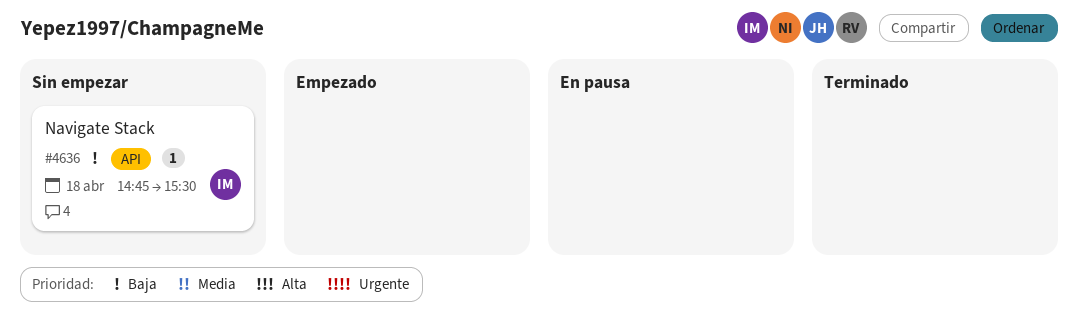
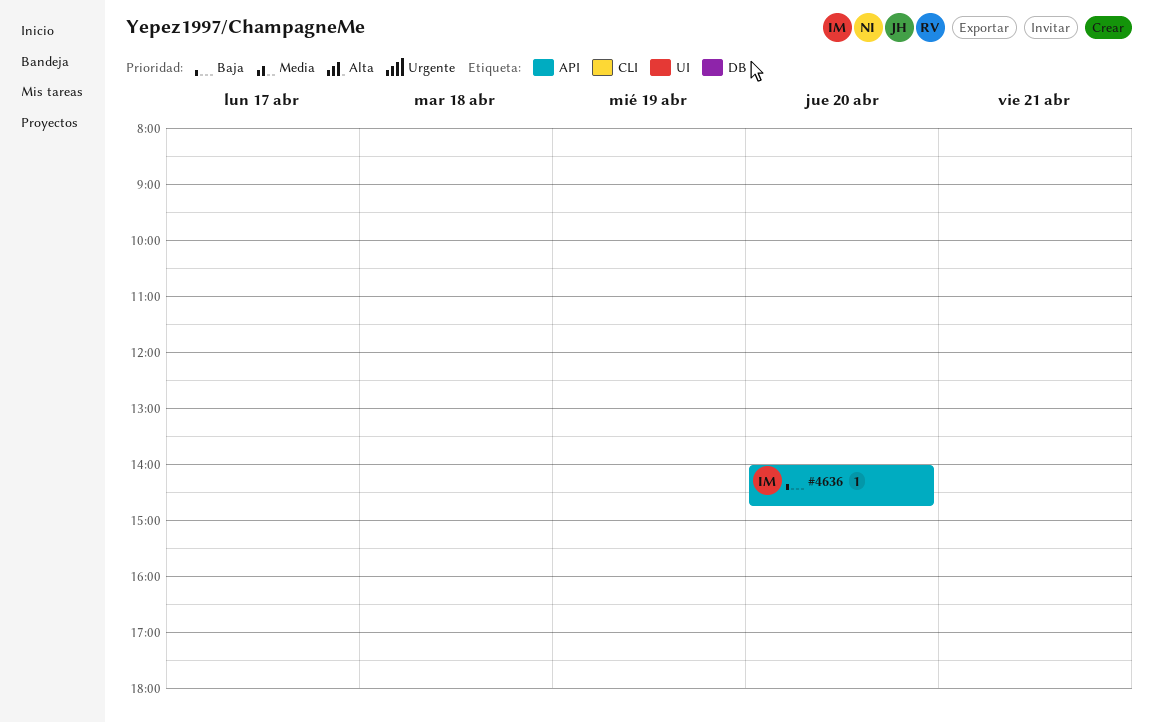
#4636, day: Apr 18 -> Apr 20
#4636, begins: 14:45 -> 14:00
#4636, ends: 15:30 -> 14:45

